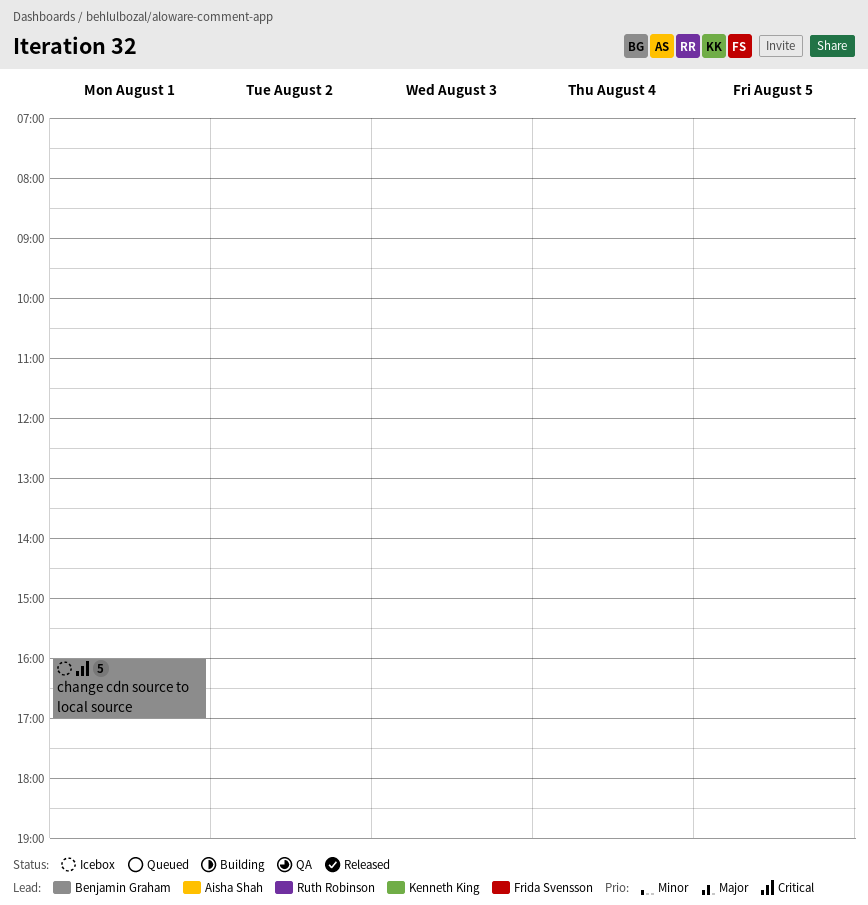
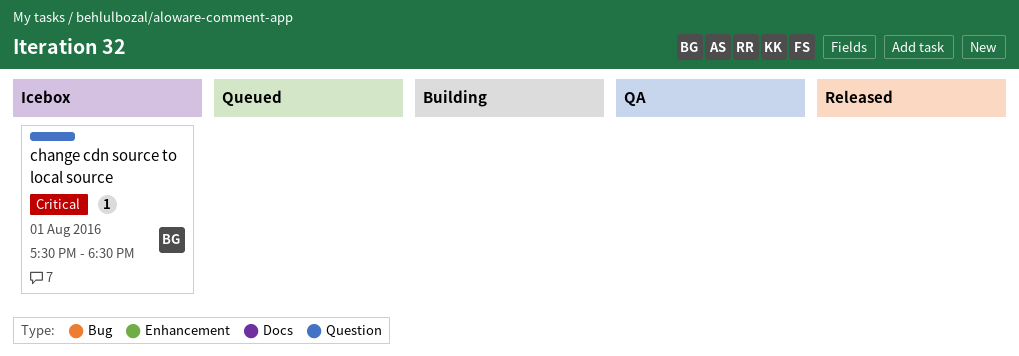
change cdn source to local source, estimate: 5 -> 1
change cdn source to local source, begins: 16:00 -> 17:30
change cdn source to local source, ends: 17:00 -> 18:30

